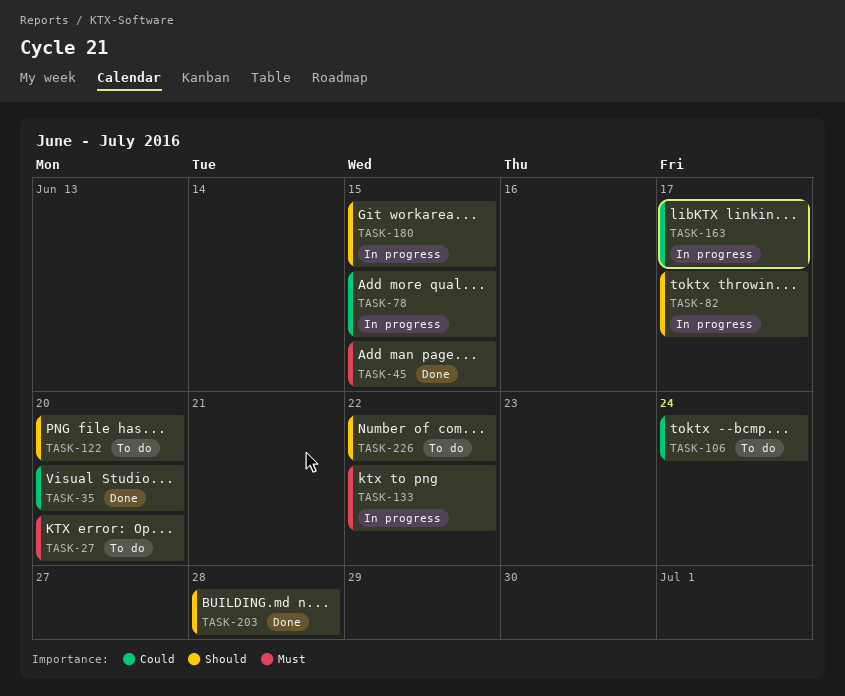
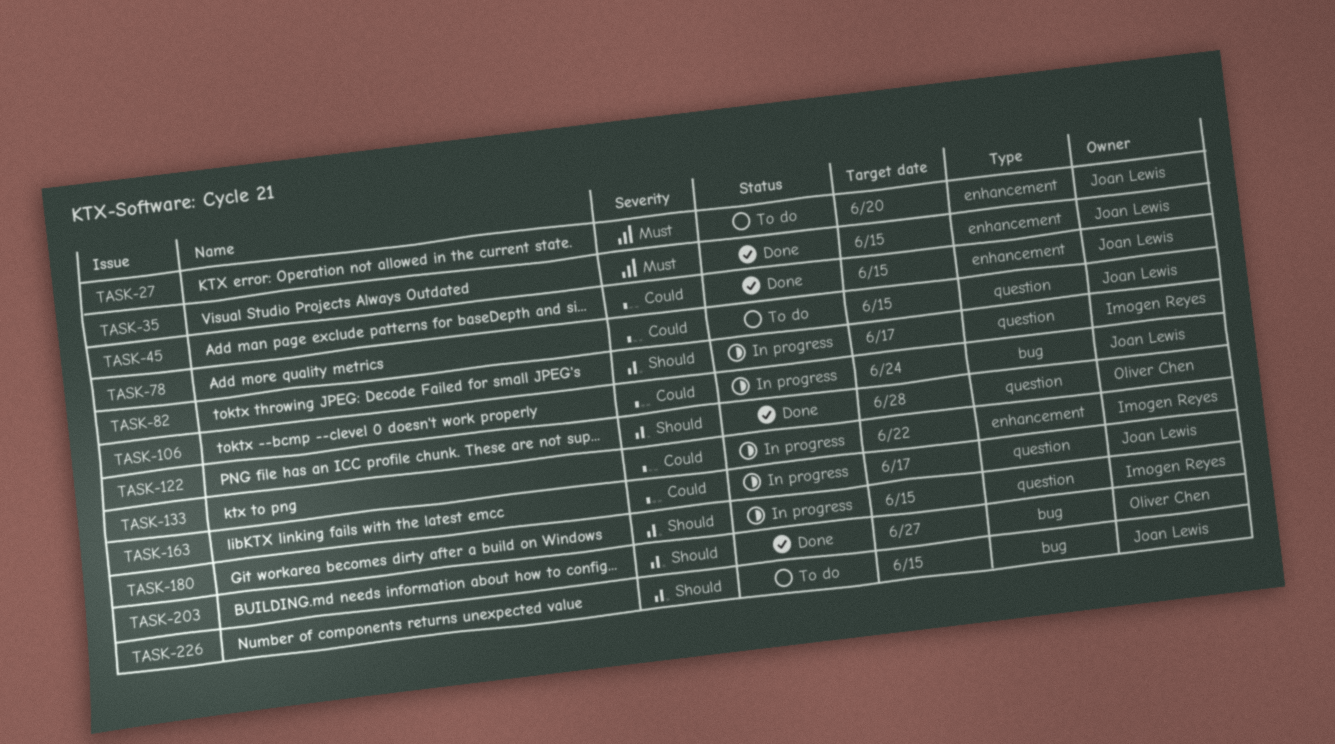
TASK-35, priority: Could -> Must
TASK-35, due: Jun 20 -> Jun 15
TASK-45, priority: Must -> Could
TASK-78, status: In progress -> To do
TASK-106, status: To do -> In progress
TASK-122, status: To do -> Done
TASK-122, due: Jun 20 -> Jun 28
TASK-133, priority: Must -> Could
TASK-203, due: Jun 28 -> Jun 27
TASK-226, due: Jun 22 -> Jun 15

